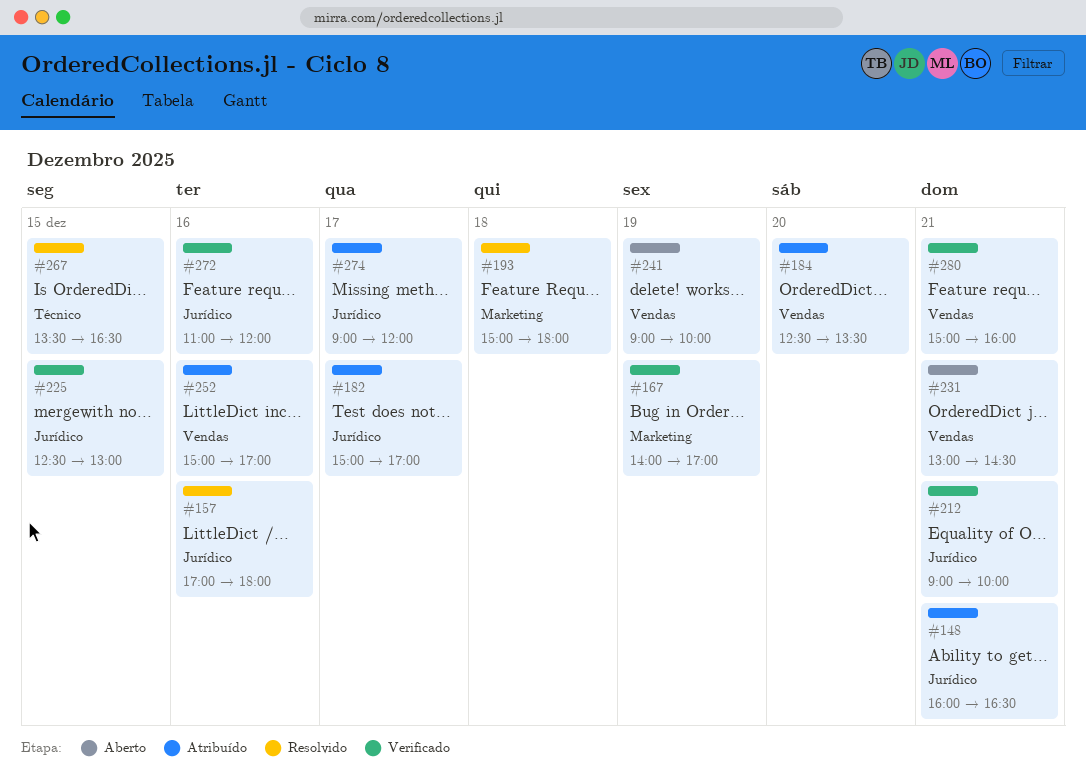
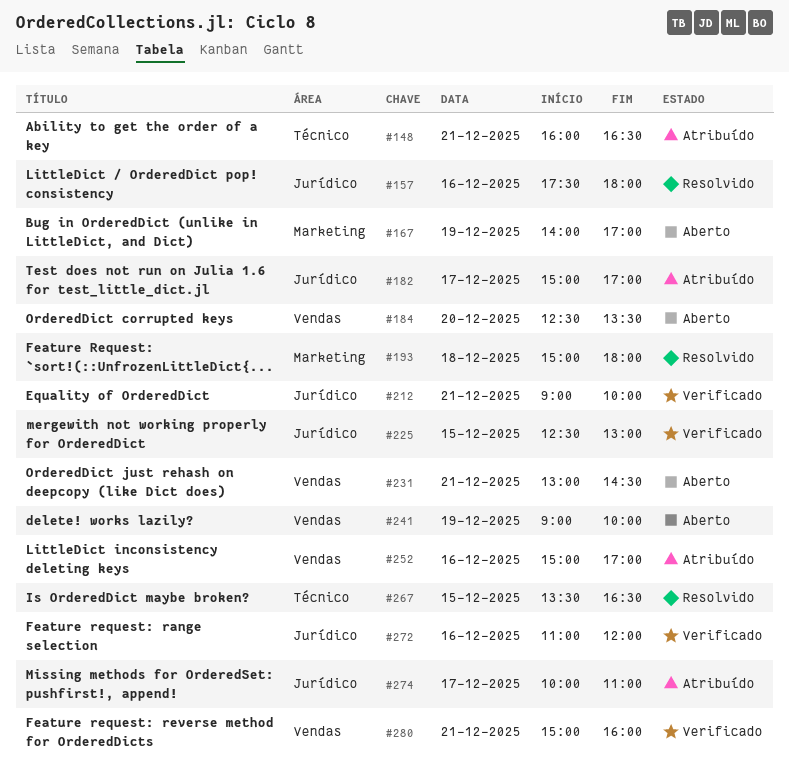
#148, label: Jurídico -> Técnico
#157, begins: 17:00 -> 17:30
#167, status: Verificado -> Aberto
#184, status: Atribuído -> Aberto
#274, begins: 09:00 -> 10:00
#274, ends: 12:00 -> 11:00

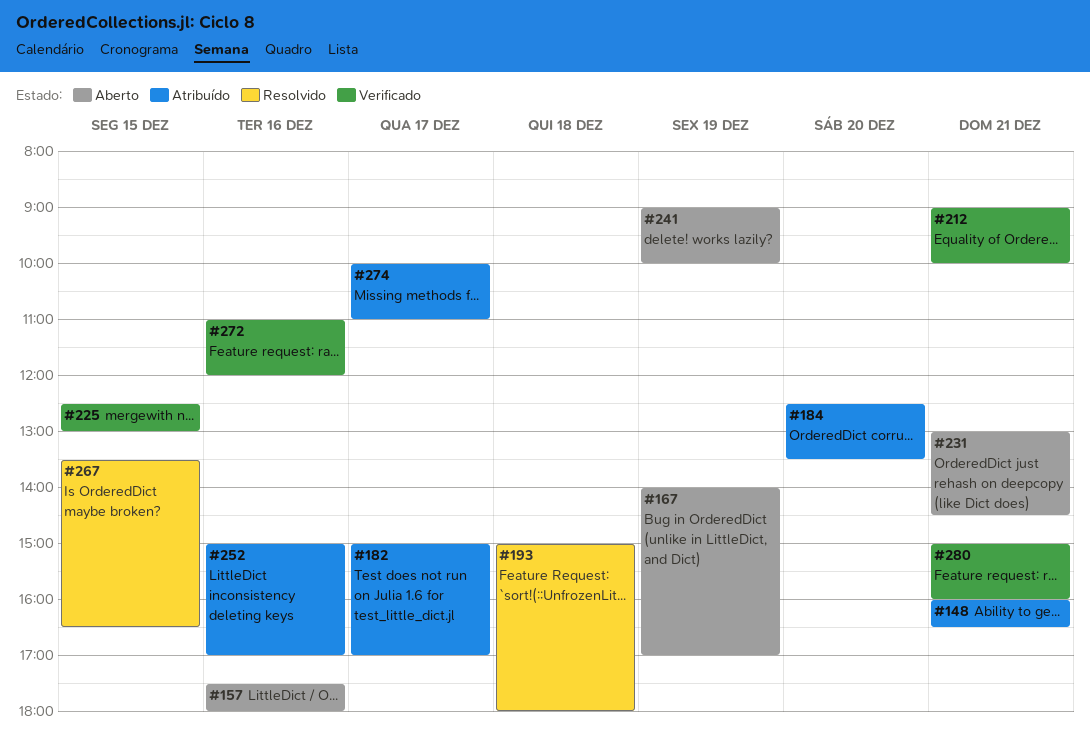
#157, status: Resolvido -> Aberto
#184, status: Aberto -> Atribuído

